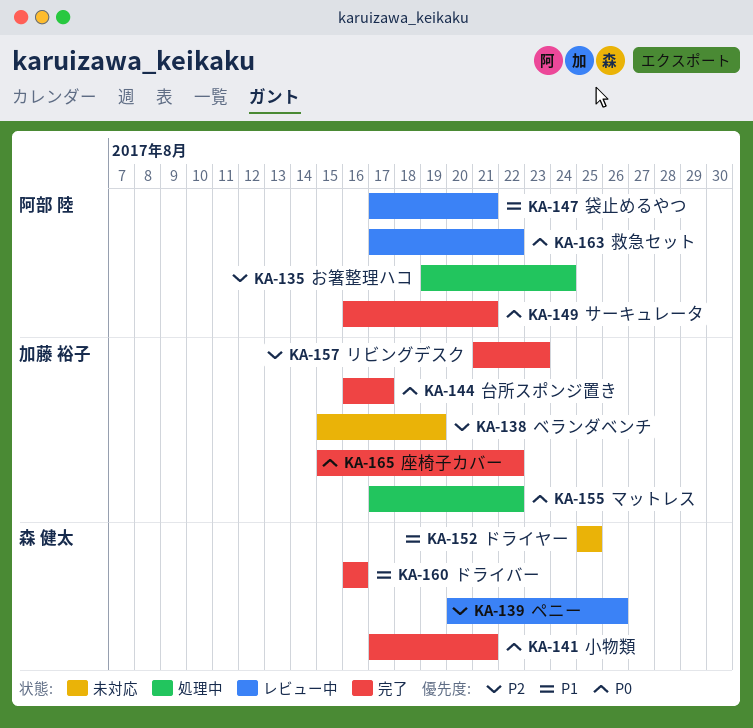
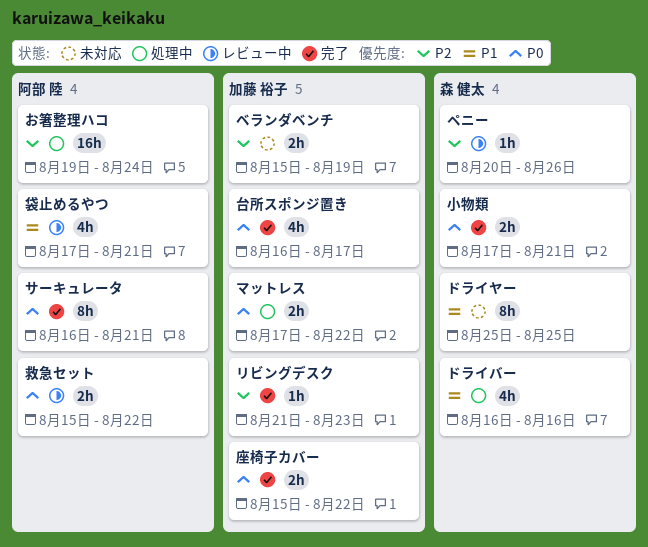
ドライバー, status: 完了 -> 処理中
救急セット, start: Aug 17 -> Aug 15

